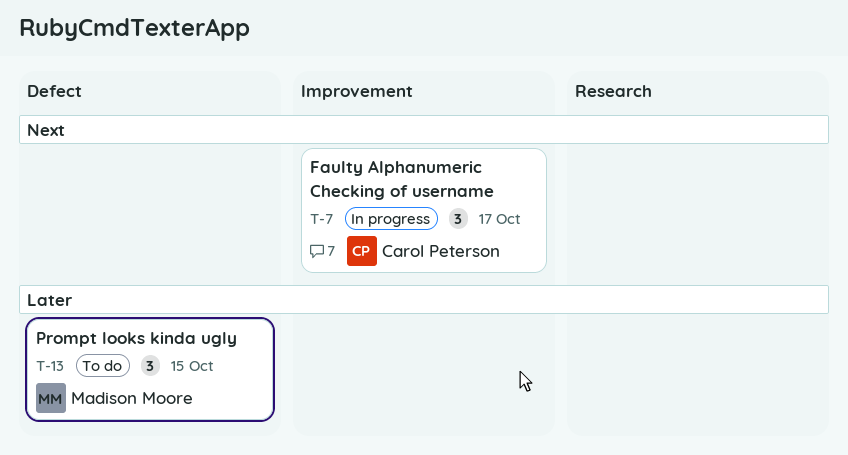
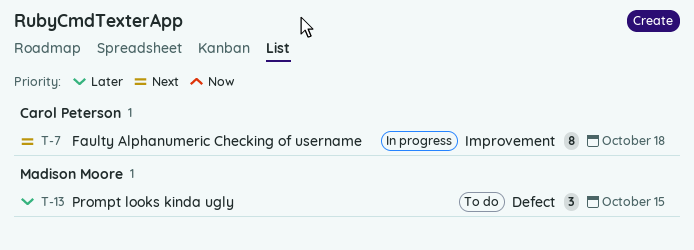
T-7, estimate: 3 -> 8
T-7, due: Oct 17 -> Oct 18

